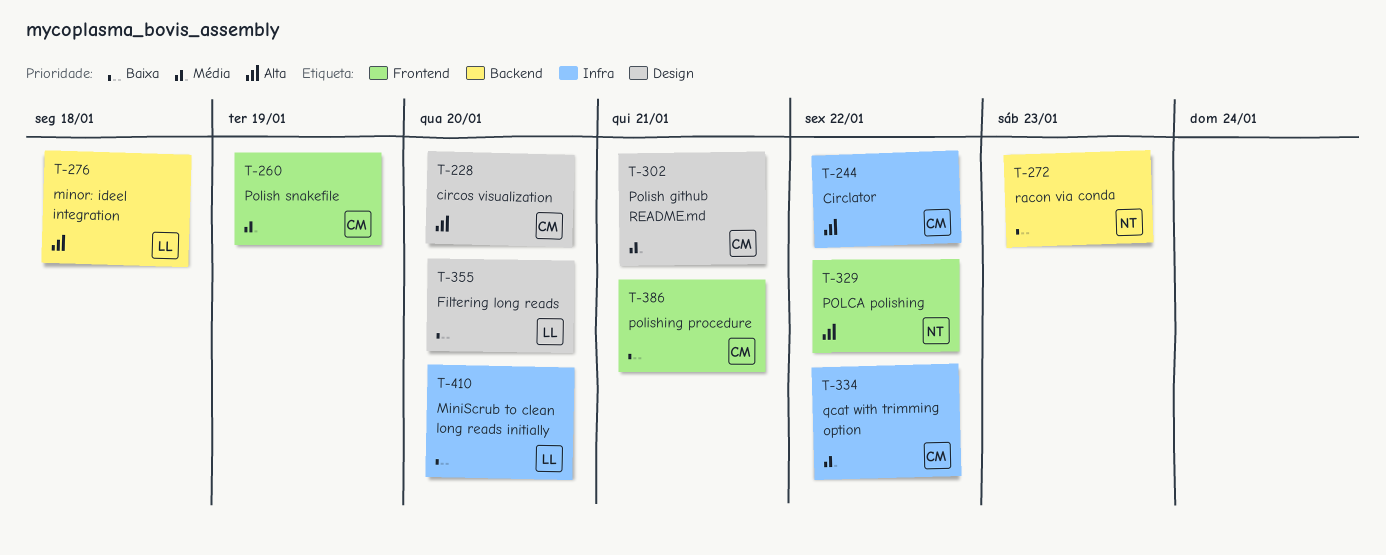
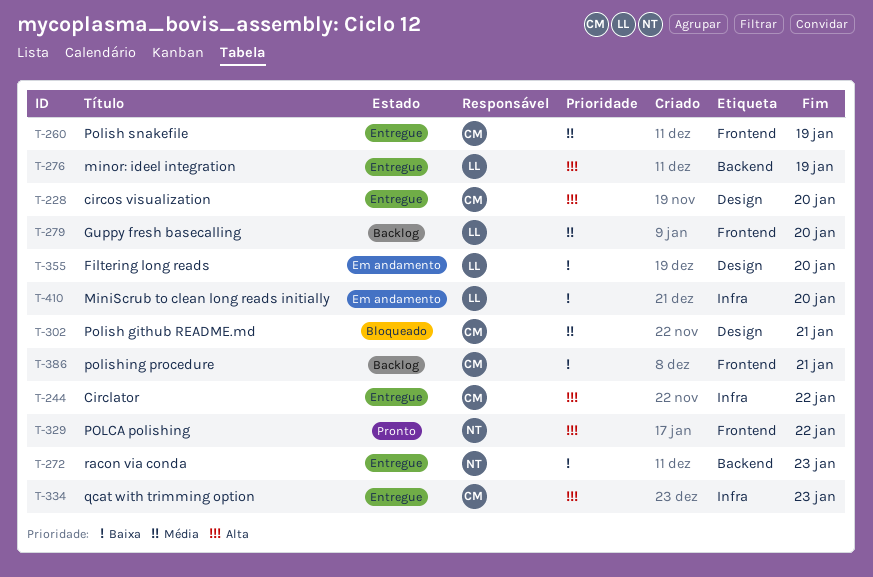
T-276, due: Jan 18 -> Jan 19
T-279: none -> present
T-334, priority: Média -> Alta
T-334, due: Jan 22 -> Jan 23

